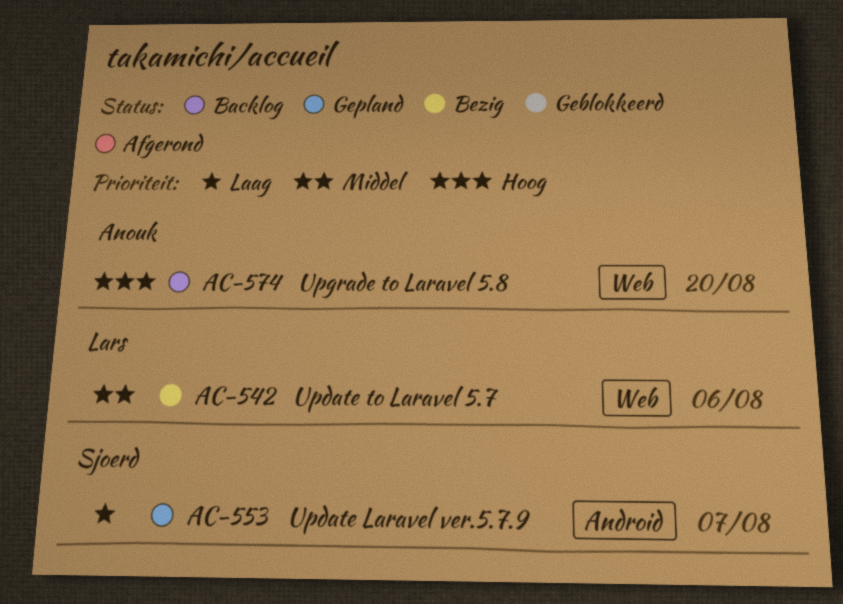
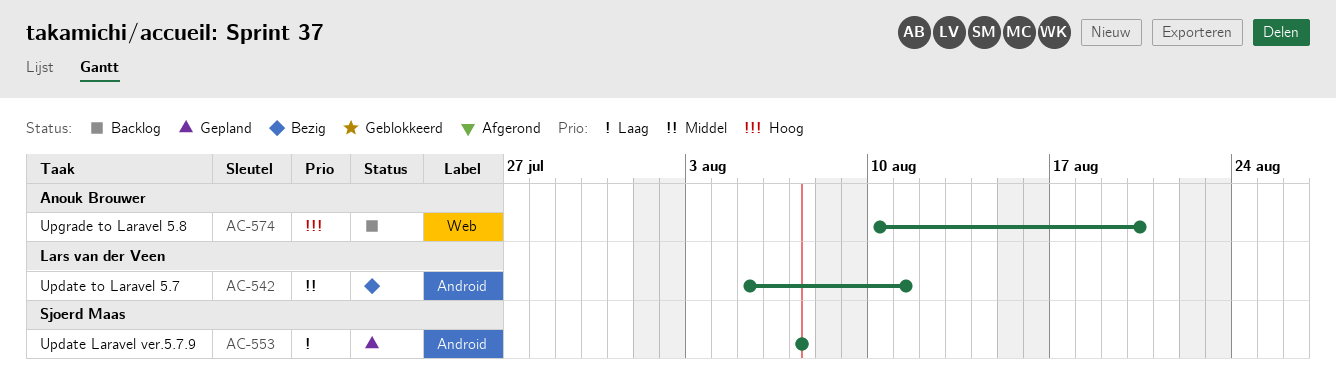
AC-542, label: Web -> Android
AC-542, due: Aug 6 -> Aug 11

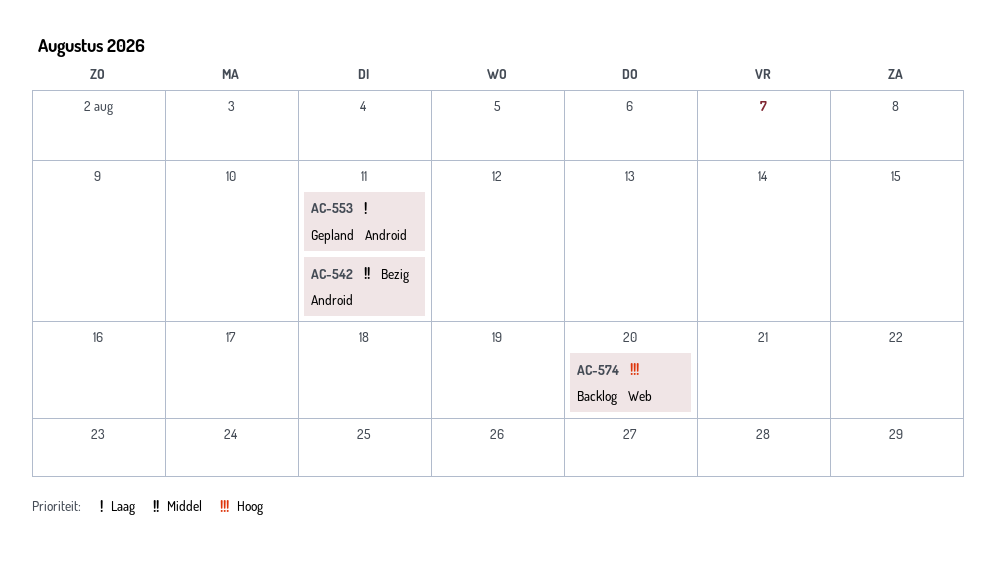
AC-553, due: Aug 7 -> Aug 11

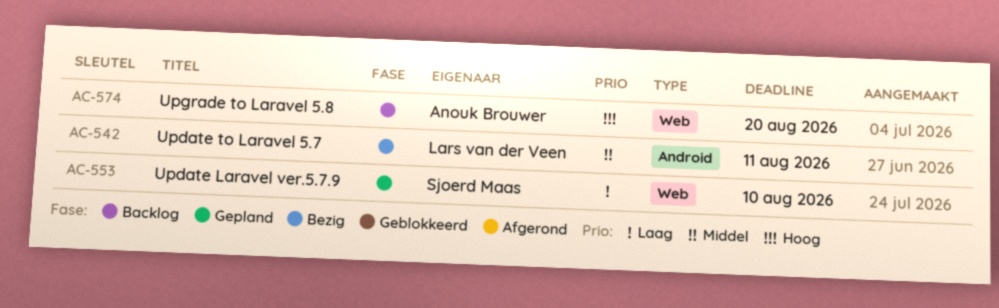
AC-553, label: Android -> Web
AC-553, due: Aug 11 -> Aug 10

